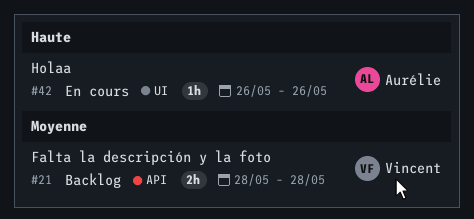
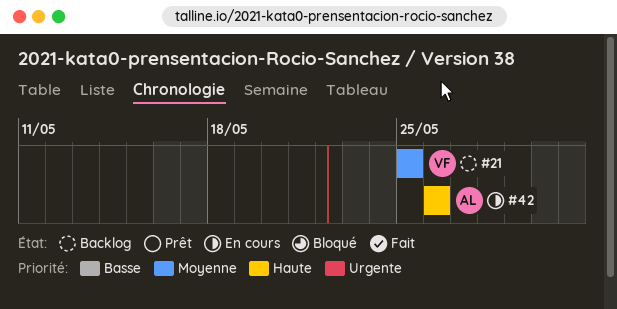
#21, start: May 28 -> May 25
#21, due: May 28 -> May 25

